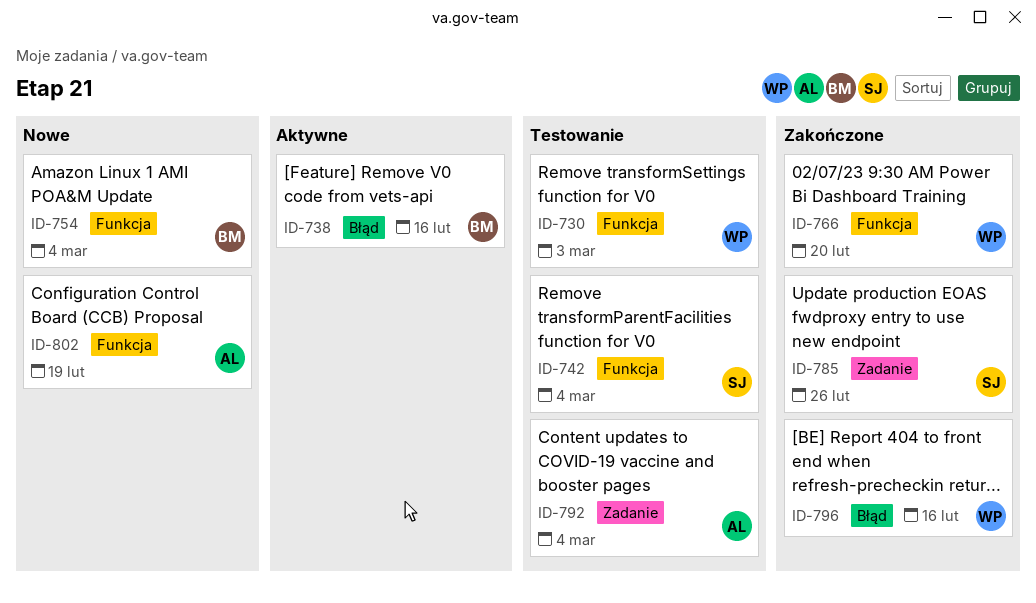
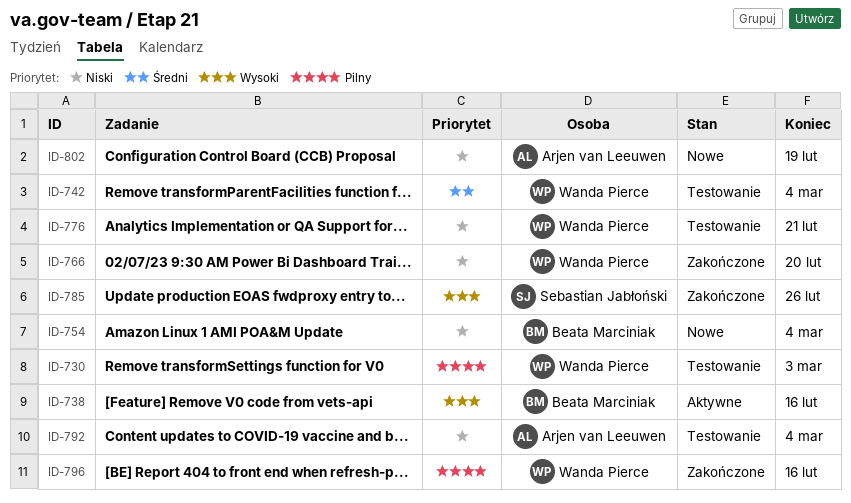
ID-742, owner: Sebastian Jabłoński -> Wanda Pierce
ID-776: none -> present

